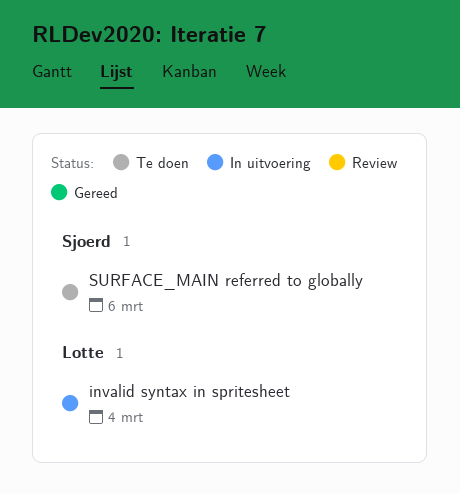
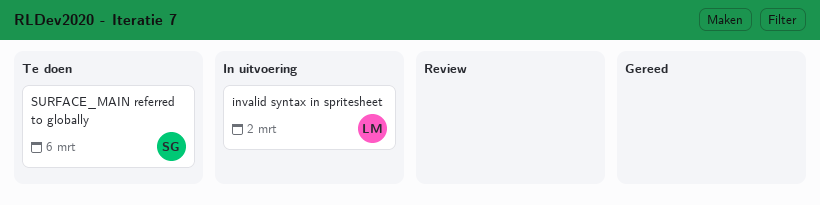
invalid syntax in spritesheet, due: Mar 4 -> Mar 2

